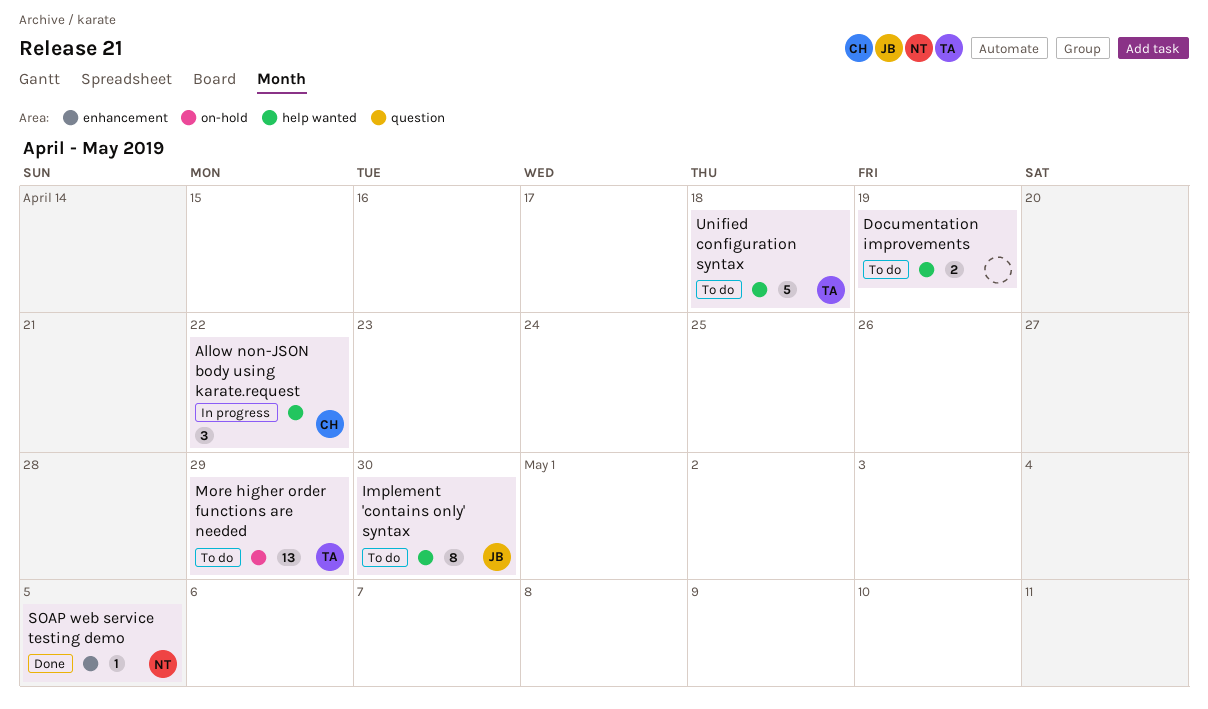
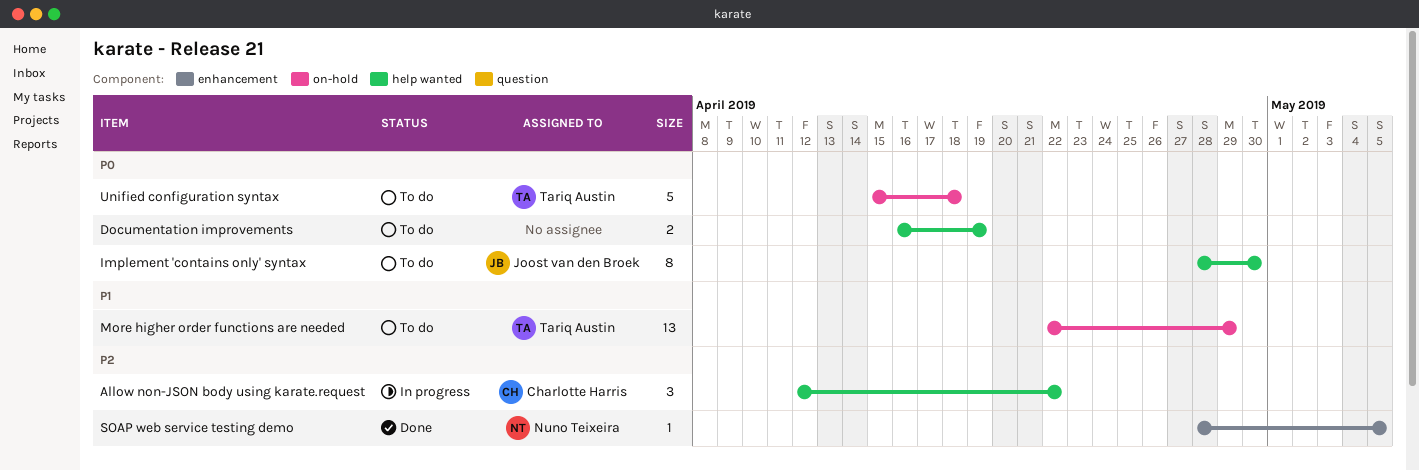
Unified configuration syntax, label: help wanted -> on-hold

